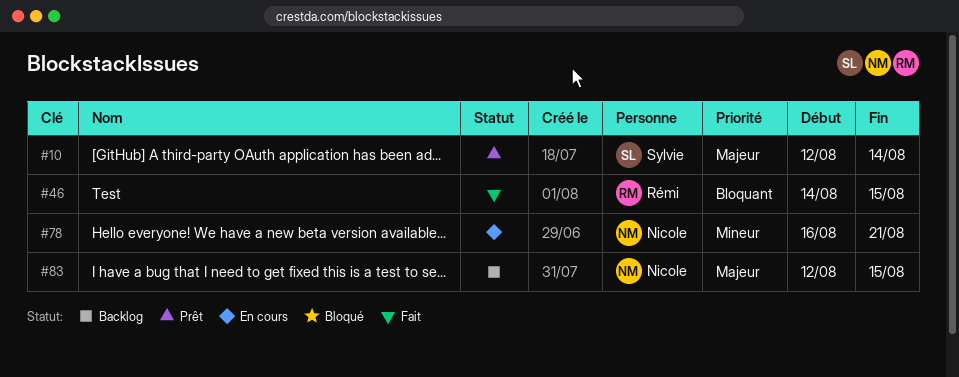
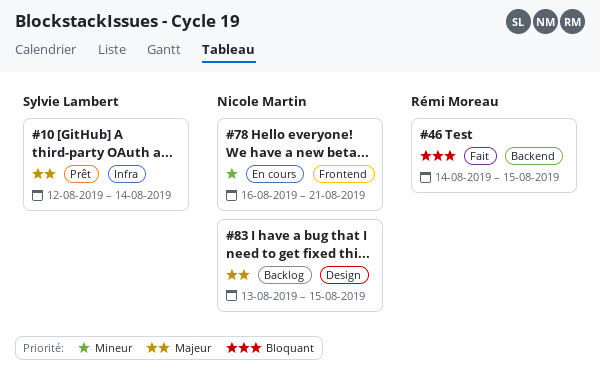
#83, start: Aug 12 -> Aug 13

